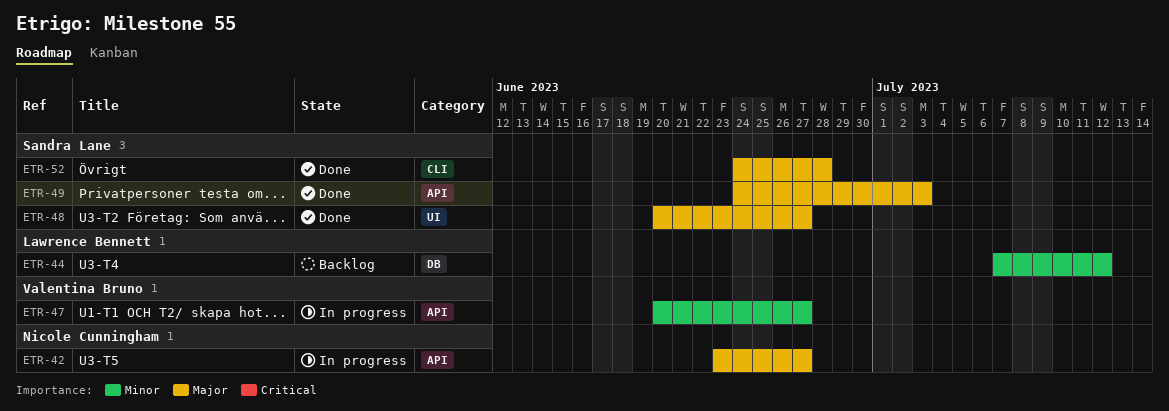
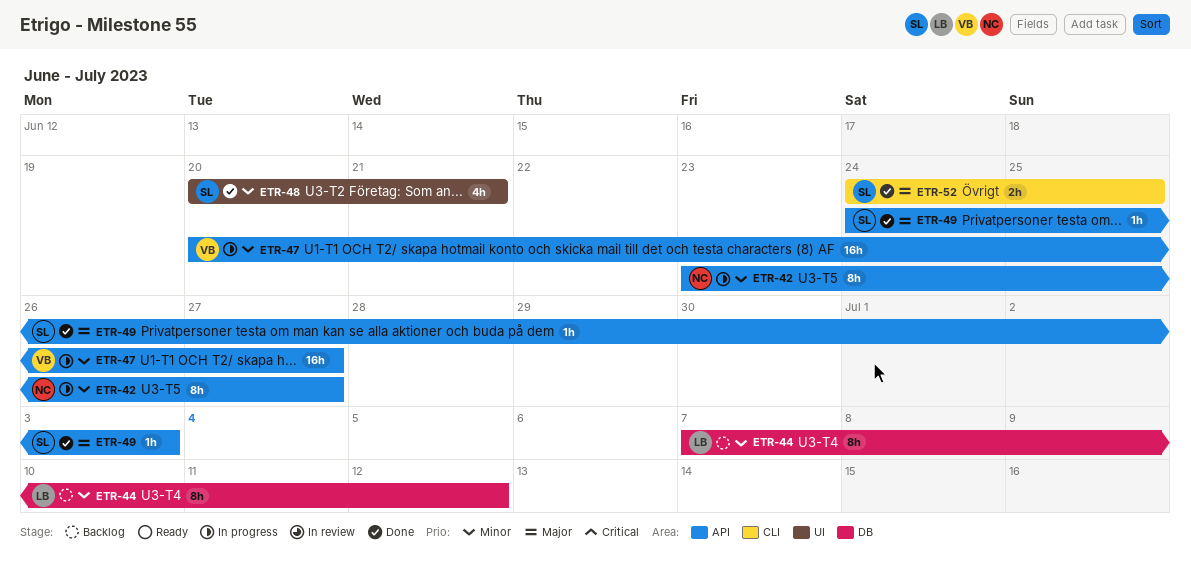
ETR-42, priority: Major -> Minor
ETR-48, priority: Major -> Minor
ETR-48, due: Jun 27 -> Jun 21
ETR-52, due: Jun 28 -> Jun 25

